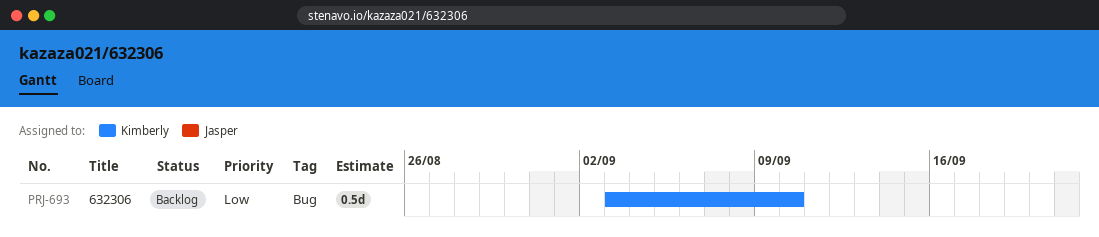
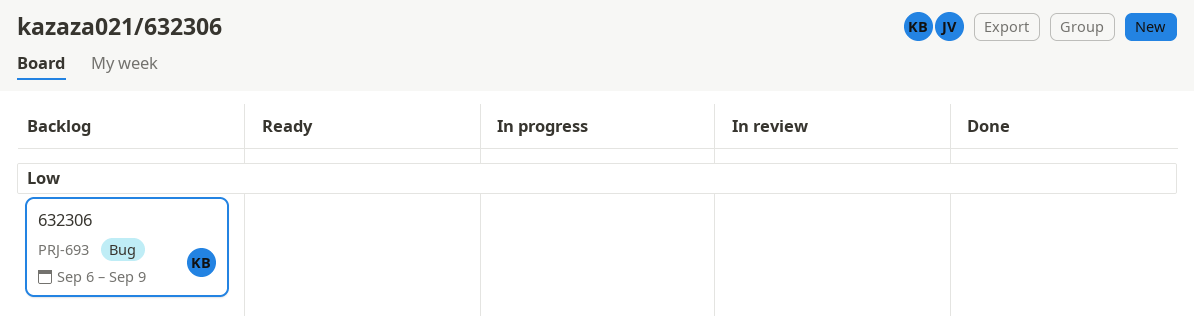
PRJ-693, start: Sep 3 -> Sep 6
PRJ-693, due: Sep 10 -> Sep 9

